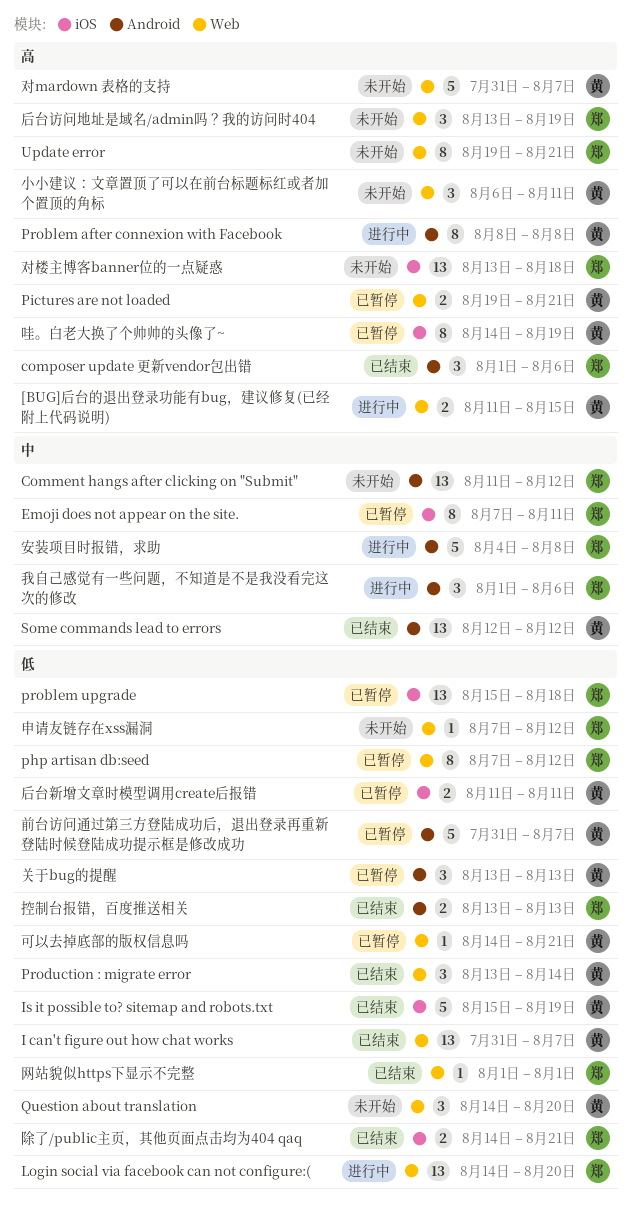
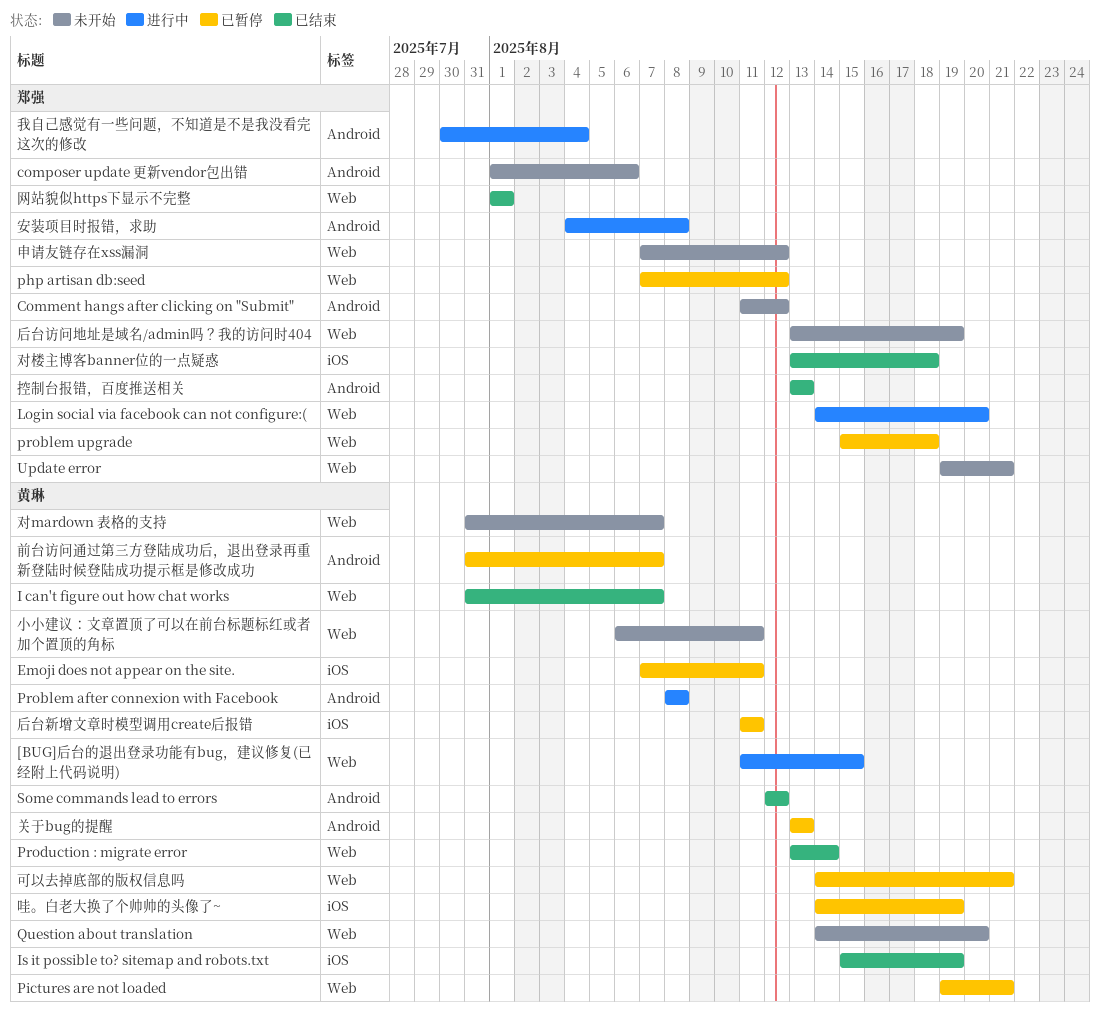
composer update 更新vendor包出错, status: 已结束 -> 未开始
Emoji does not appear on the site., owner: 郑强 -> 黄琳
problem upgrade, label: iOS -> Web
对楼主博客banner位的一点疑惑, status: 未开始 -> 已结束
我自己感觉有一些问题，不知道是不是我没看完这次的修改, start: Aug 1 -> Jul 30
我自己感觉有一些问题，不知道是不是我没看完这次的修改, due: Aug 6 -> Aug 4
除了/public主页，其他页面点击均为404 qaq: present -> none

